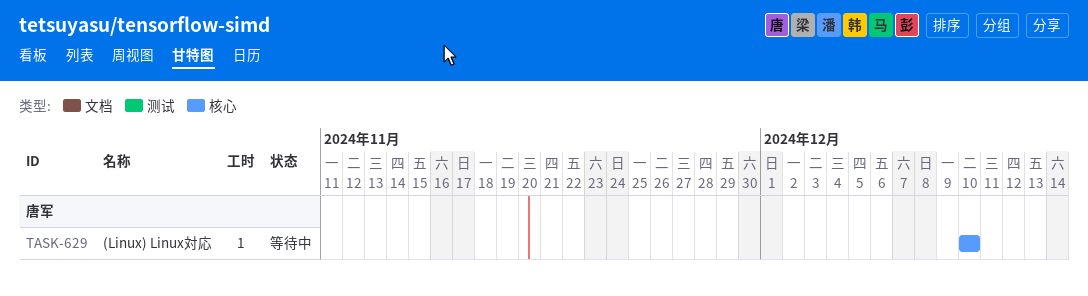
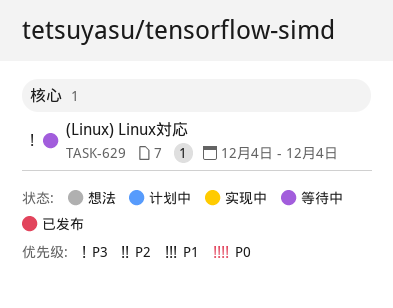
TASK-629, start: Dec 10 -> Dec 4
TASK-629, due: Dec 10 -> Dec 4

